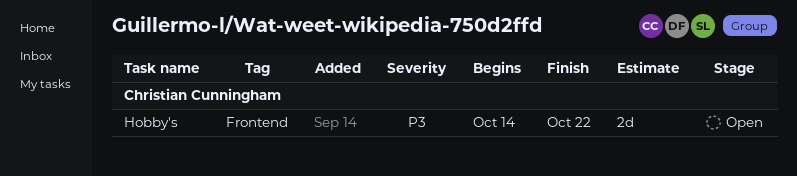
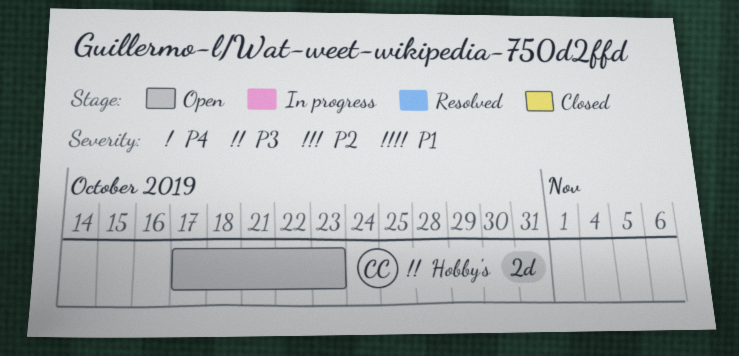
Hobby's, start: Oct 14 -> Oct 17
Hobby's, due: Oct 22 -> Oct 23

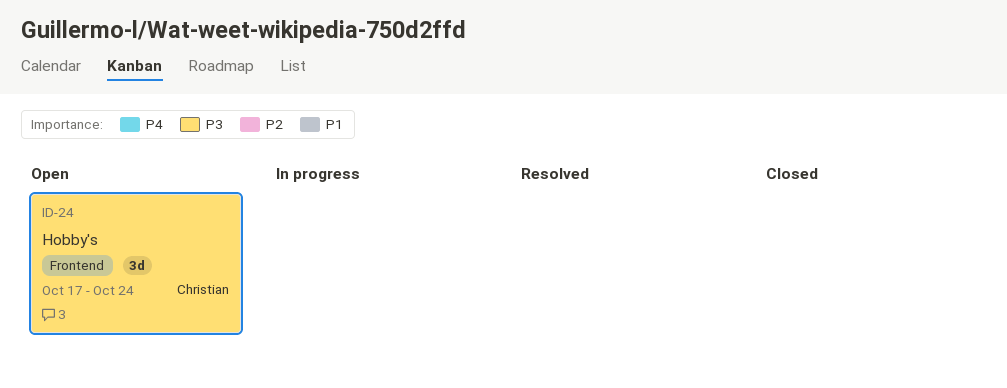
Hobby's, estimate: 2d -> 3d
Hobby's, due: Oct 23 -> Oct 24

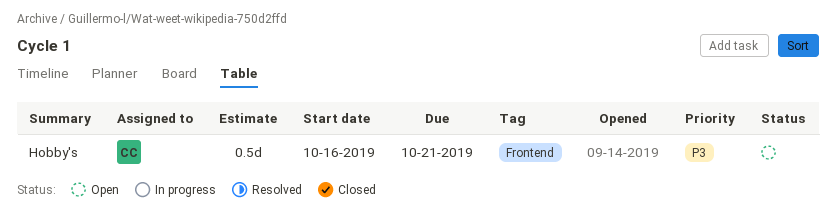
Hobby's, estimate: 3d -> 0.5d
Hobby's, start: Oct 17 -> Oct 16
Hobby's, due: Oct 24 -> Oct 21

